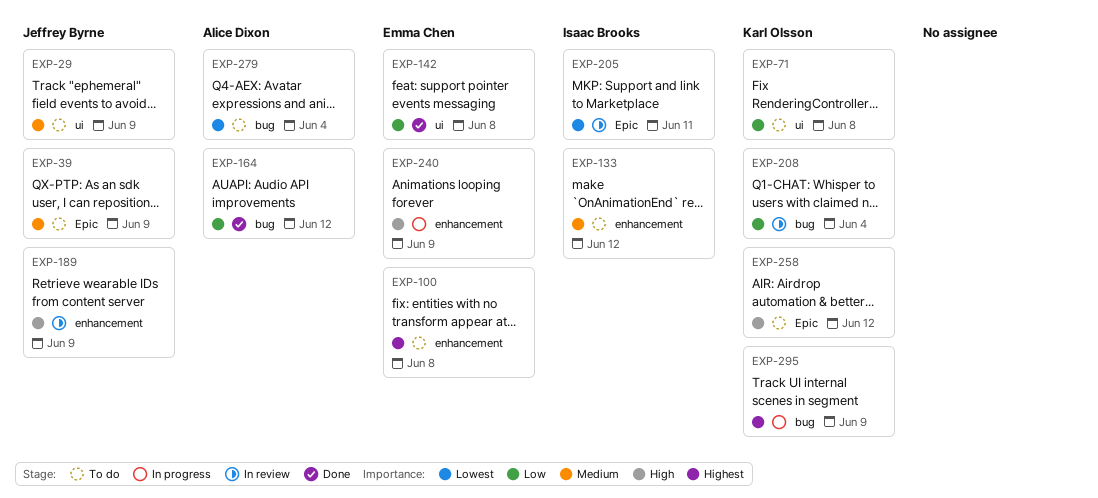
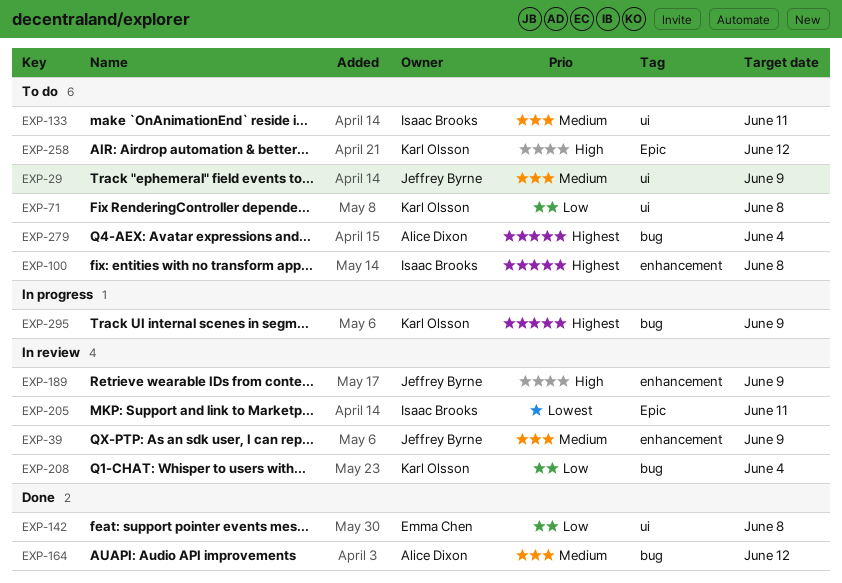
EXP-39, status: To do -> In review
EXP-39, label: Epic -> enhancement
EXP-100, owner: Emma Chen -> Isaac Brooks
EXP-133, label: enhancement -> ui
EXP-133, due: Jun 12 -> Jun 11
EXP-164, priority: Low -> Medium
EXP-240: present -> none
EXP-279, priority: Lowest -> Highest

